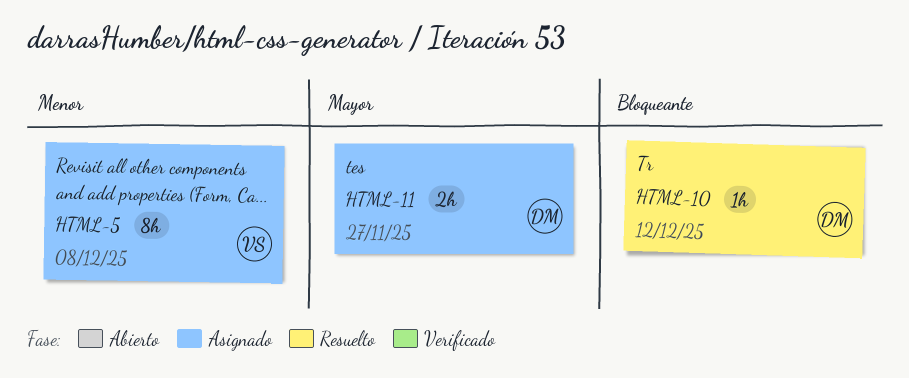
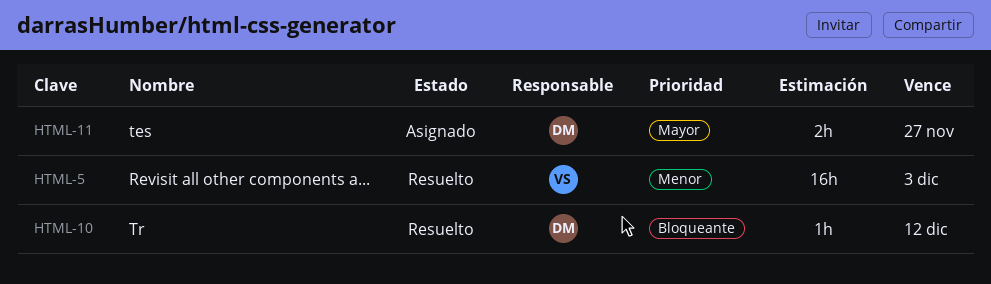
HTML-5, status: Asignado -> Resuelto
HTML-5, estimate: 8h -> 16h
HTML-5, due: Dec 8 -> Dec 3

